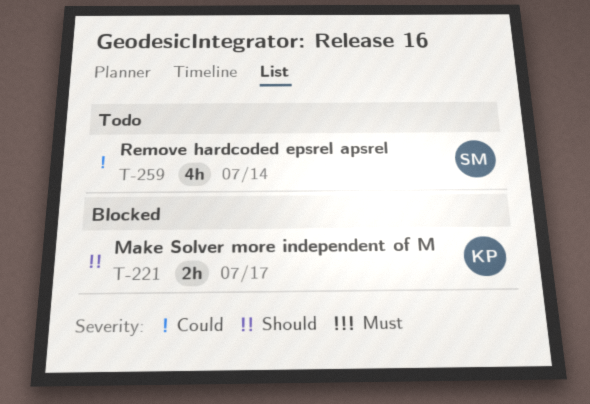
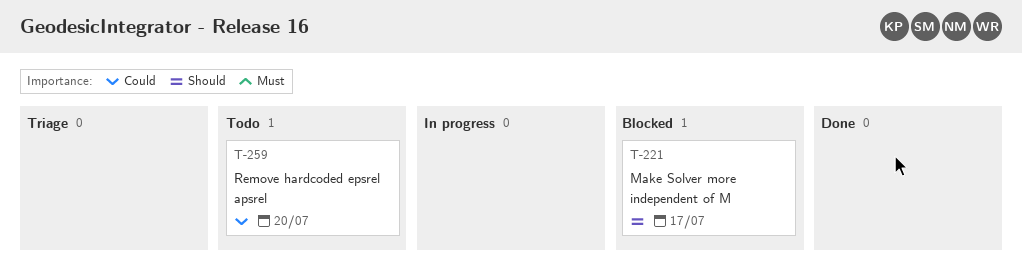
T-259, due: Jul 14 -> Jul 20

